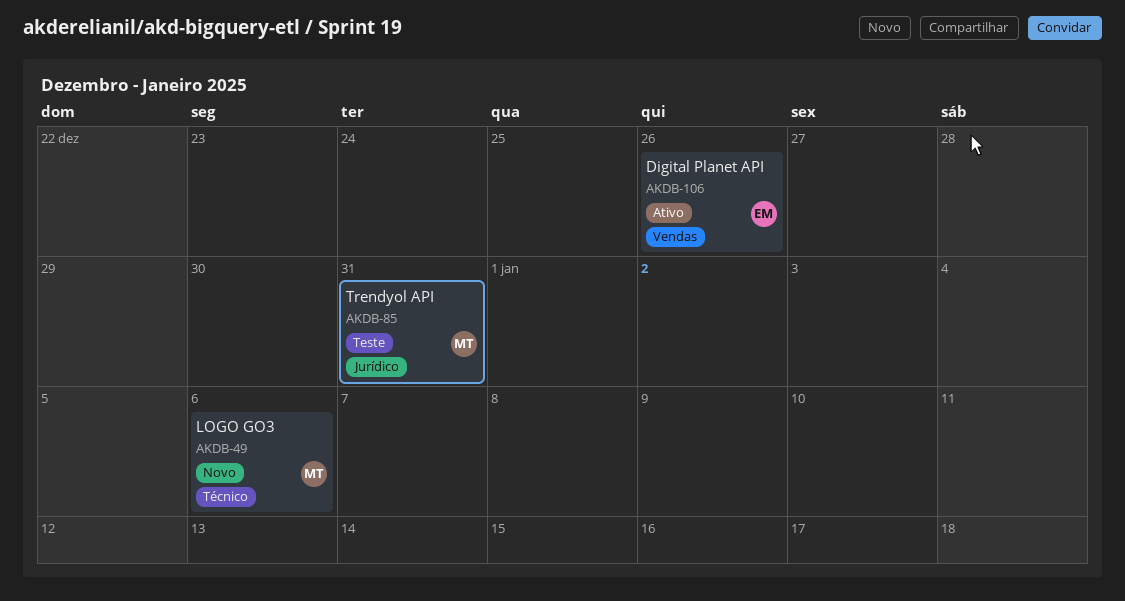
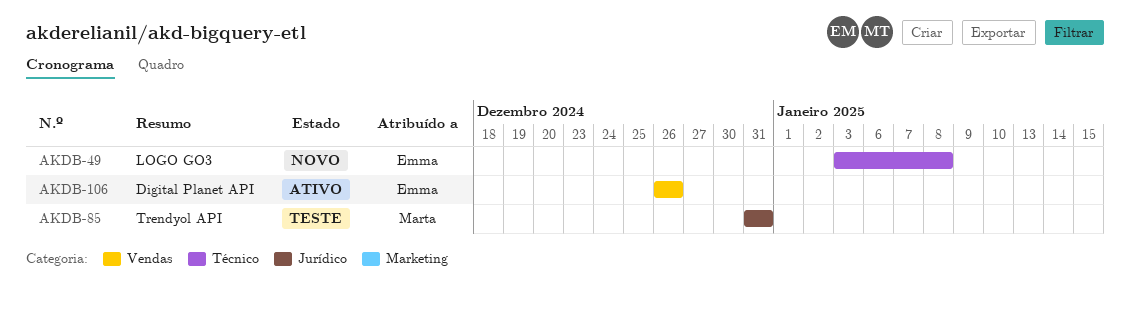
AKDB-49, owner: Marta -> Emma
AKDB-49, due: Jan 6 -> Jan 8

